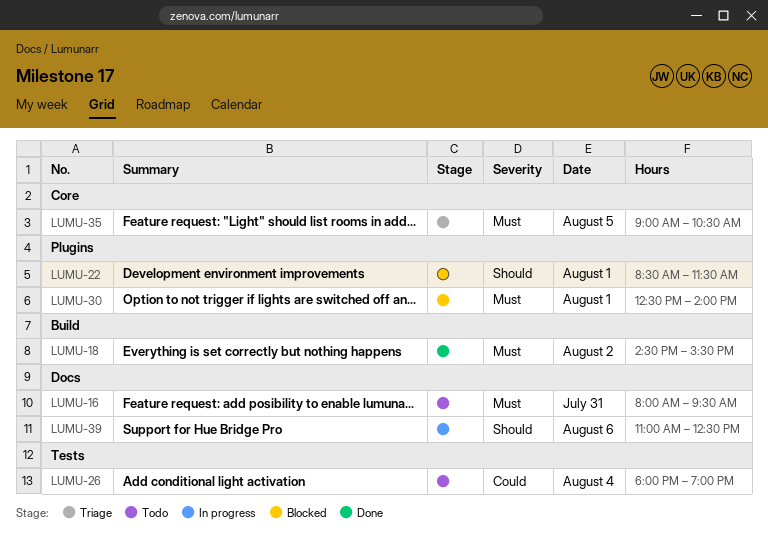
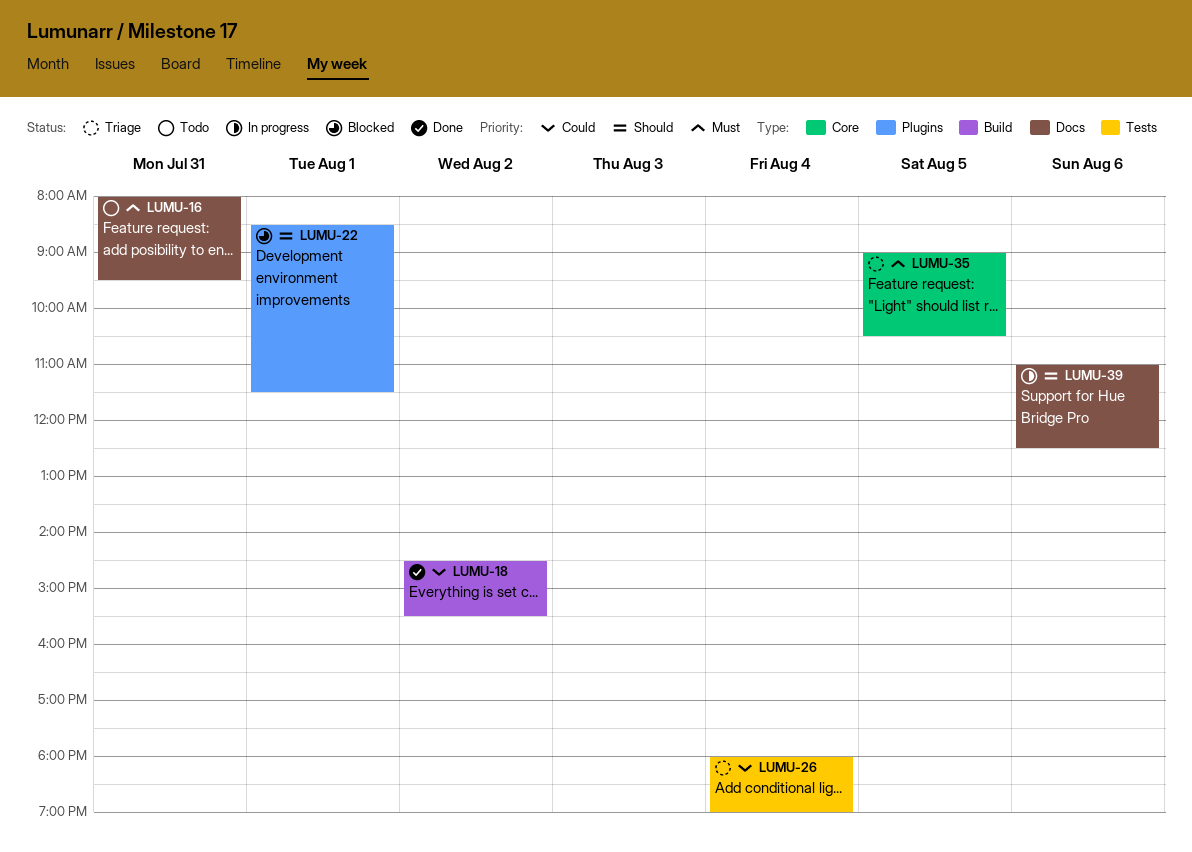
LUMU-18, priority: Must -> Could
LUMU-26, status: Todo -> Triage
LUMU-30: present -> none

